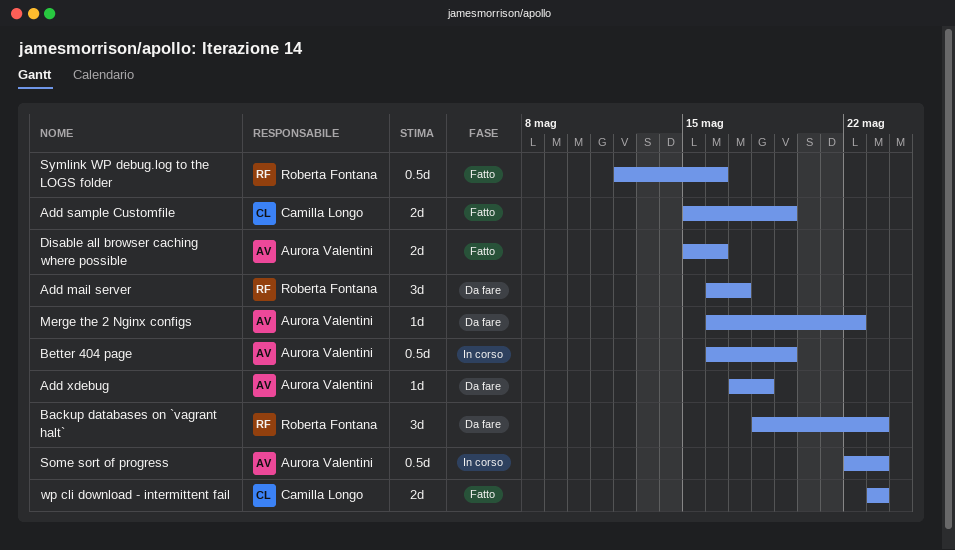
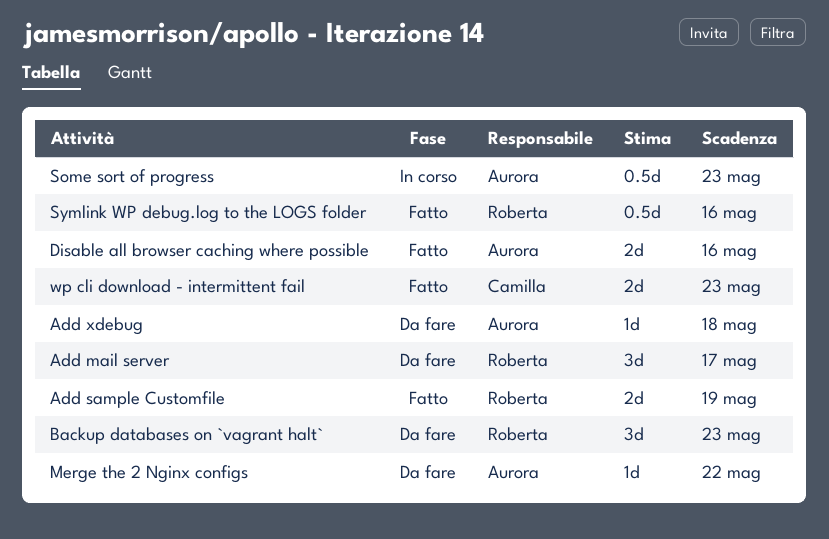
Add sample Customfile, owner: Camilla Longo -> Roberta Fontana
Better 404 page: present -> none

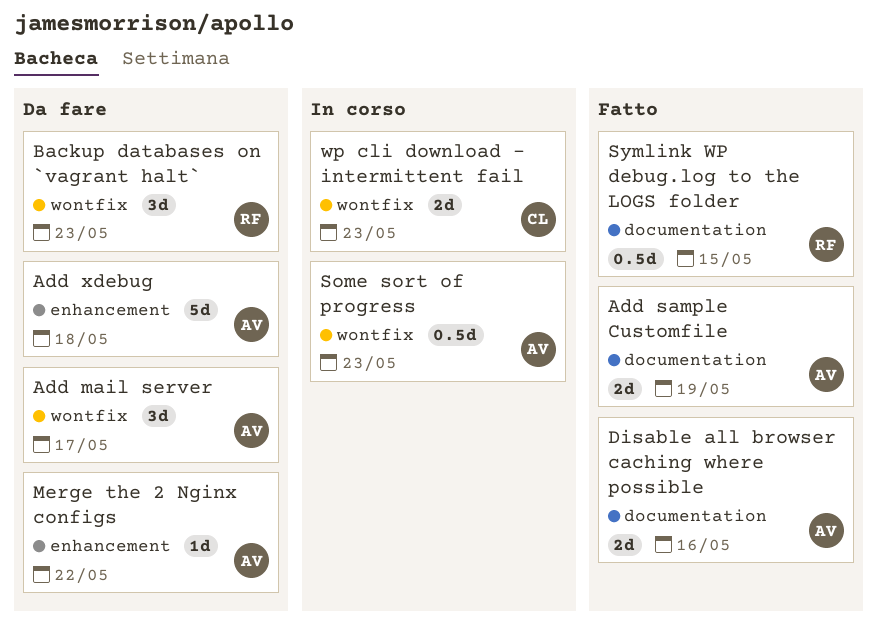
Add mail server, owner: Roberta -> Aurora
Add sample Customfile, owner: Roberta -> Aurora
Add xdebug, estimate: 1d -> 5d
Symlink WP debug.log to the LOGS folder, due: May 16 -> May 15
wp cli download - intermittent fail, status: Fatto -> In corso

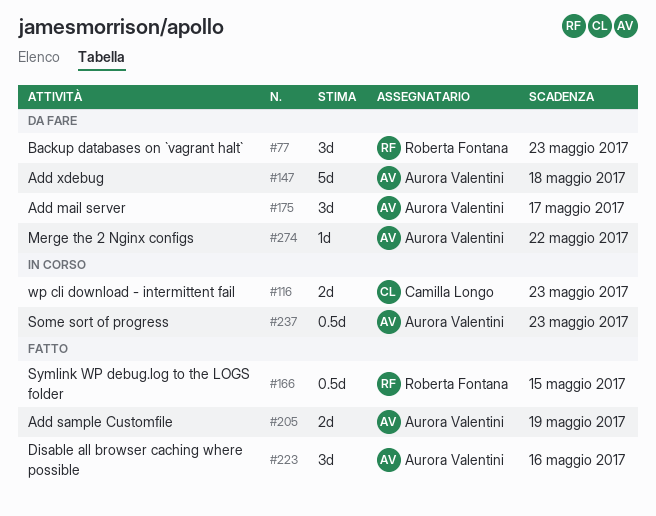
Disable all browser caching where possible, estimate: 2d -> 3d

